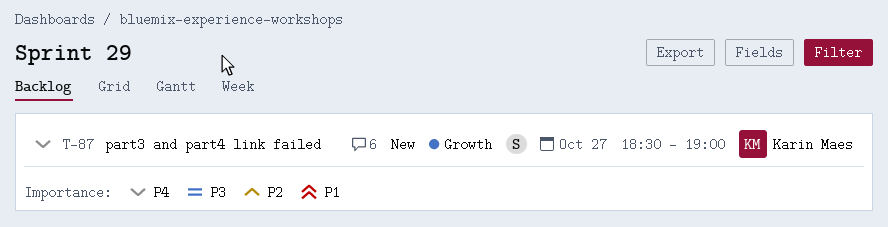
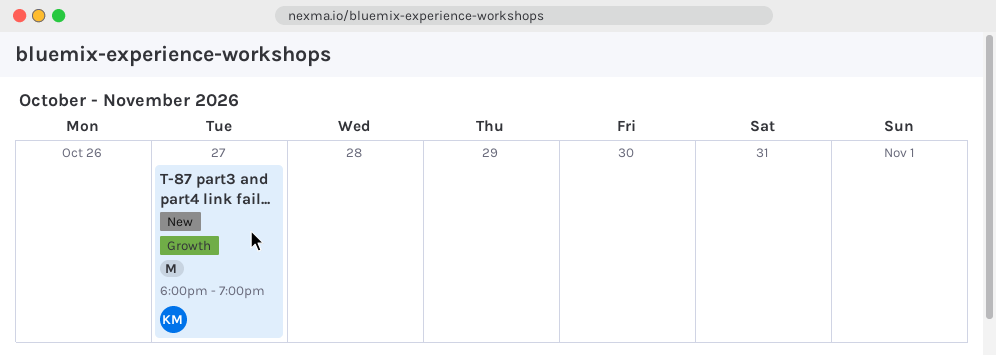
T-87, estimate: S -> M
T-87, begins: 18:30 -> 18:00

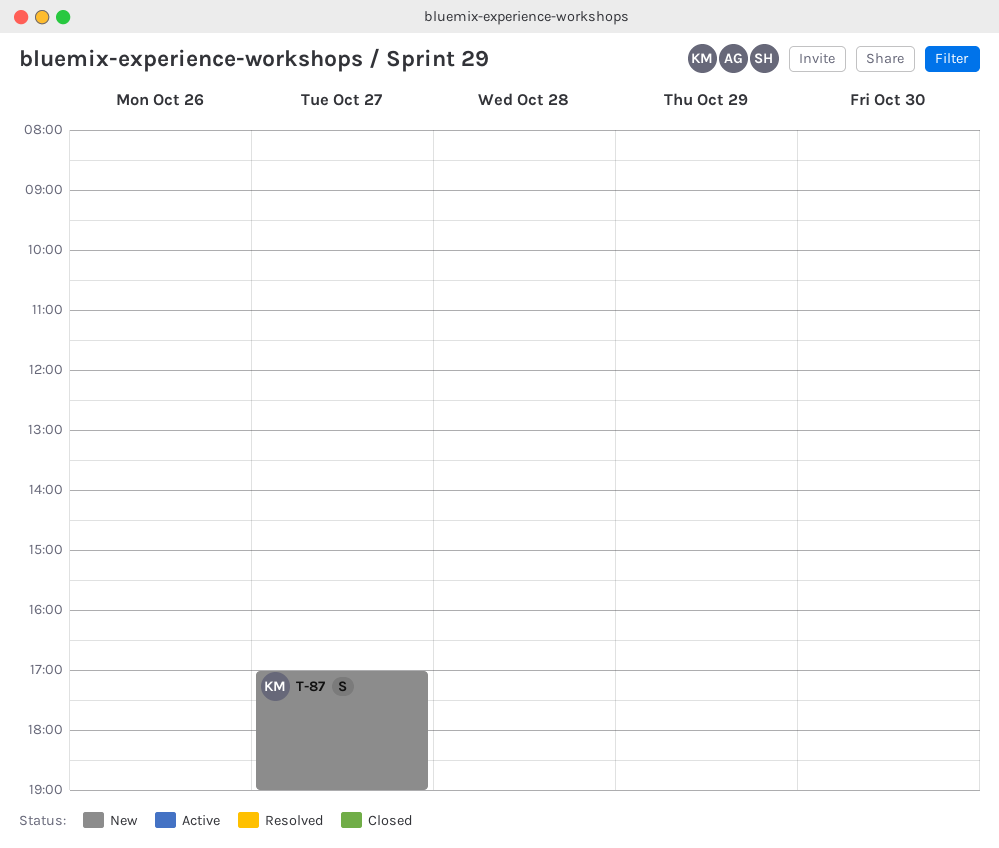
T-87, estimate: M -> S
T-87, begins: 18:00 -> 17:00

